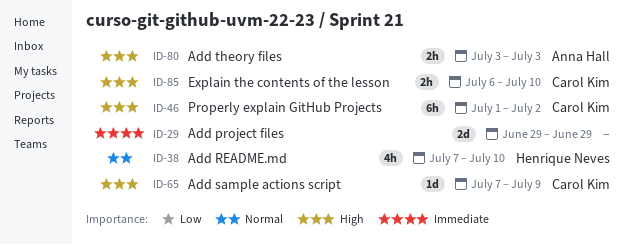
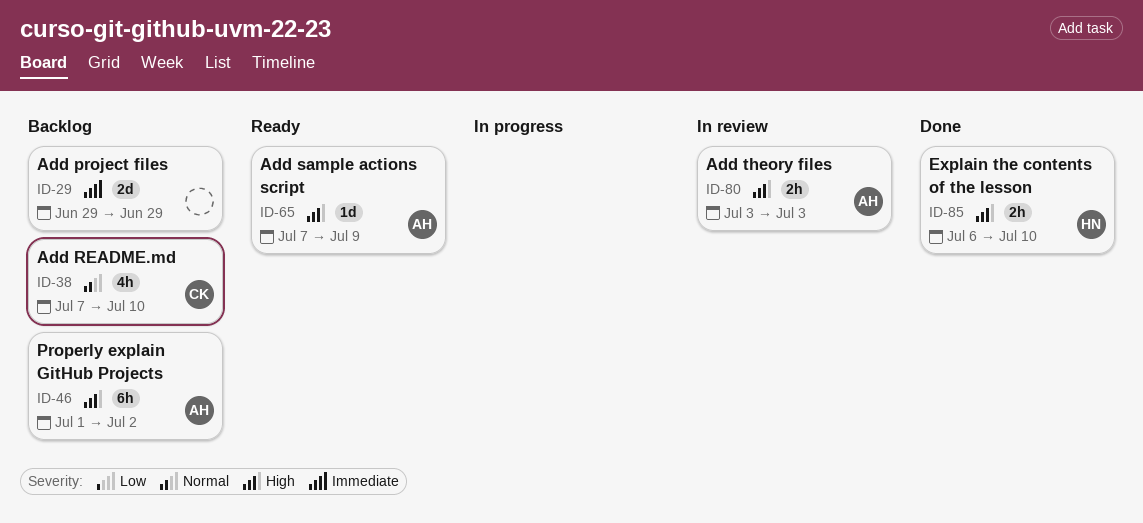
ID-38, owner: Henrique Neves -> Carol Kim
ID-46, owner: Carol Kim -> Anna Hall
ID-65, owner: Carol Kim -> Anna Hall
ID-85, owner: Carol Kim -> Henrique Neves

